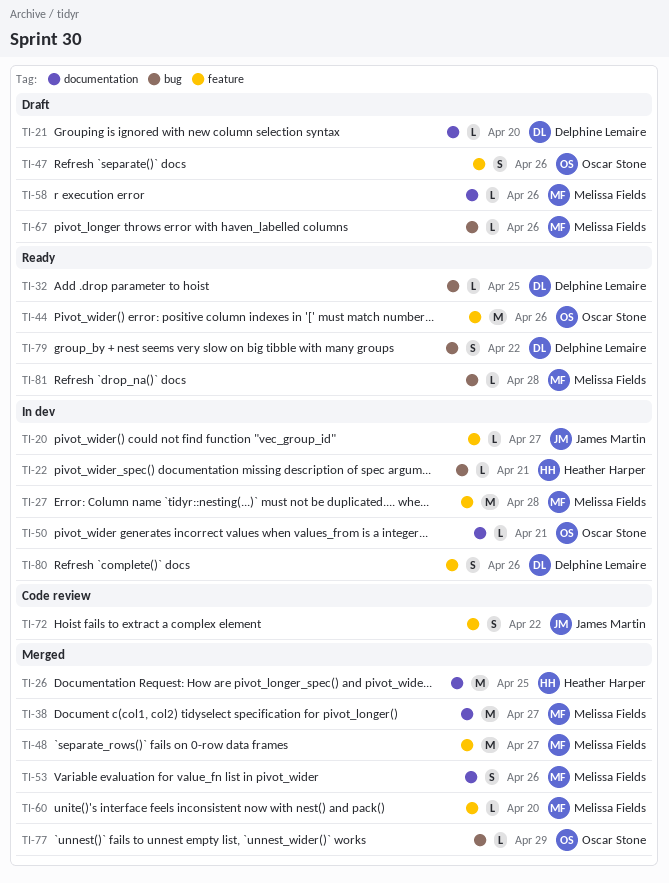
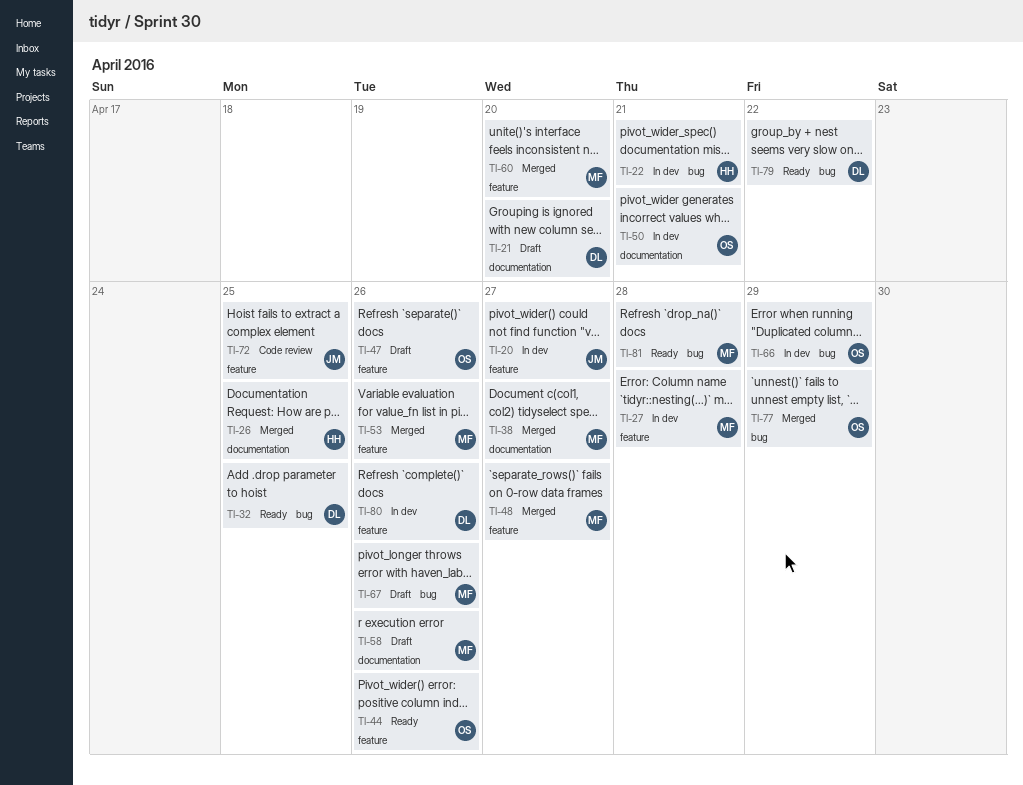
TI-53, label: documentation -> feature
TI-66: none -> present
TI-72, due: Apr 22 -> Apr 25

